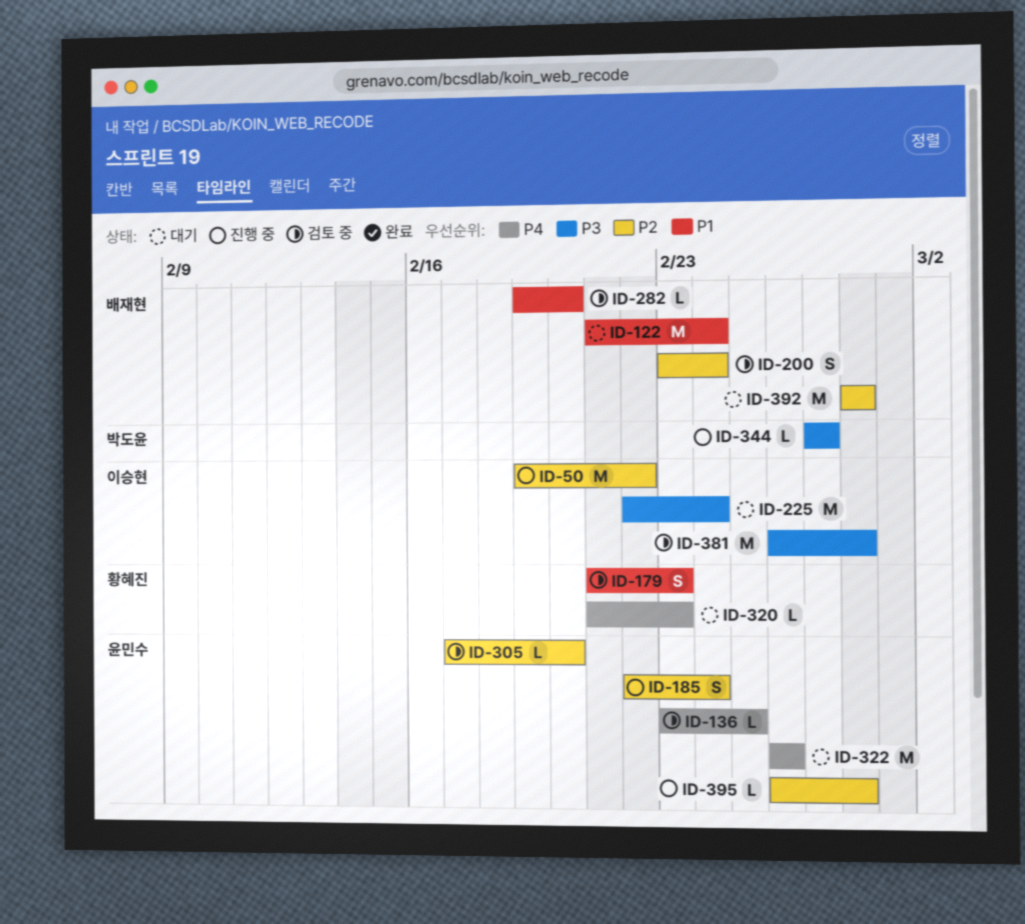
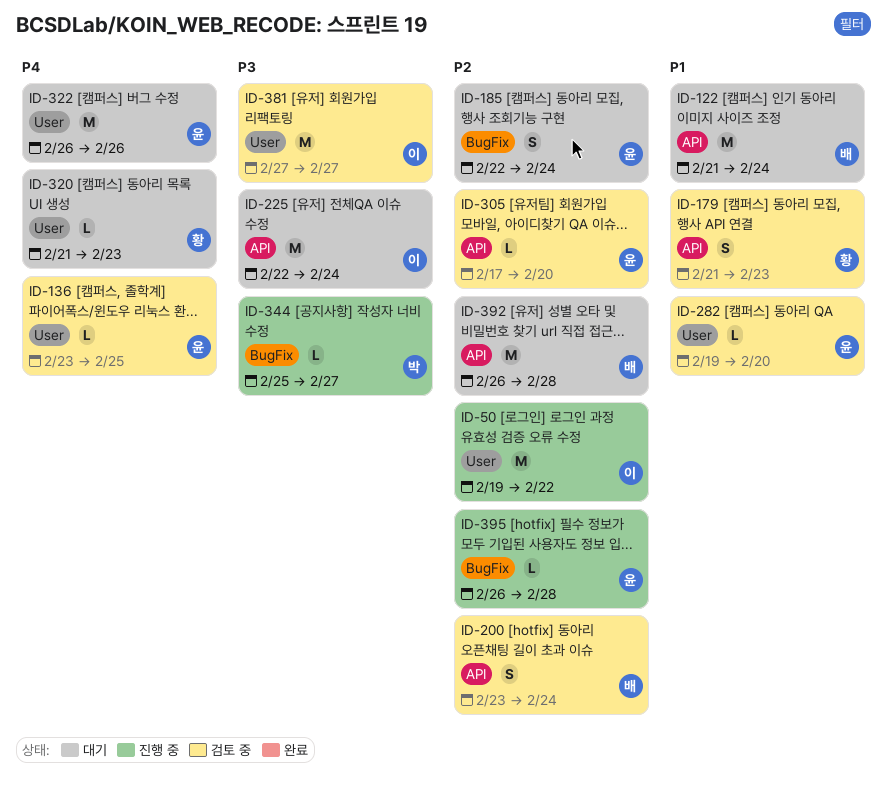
ID-185, status: 진행 중 -> 대기
ID-282, owner: 배재현 -> 윤민수
ID-344, start: Feb 27 -> Feb 25
ID-381, start: Feb 26 -> Feb 27
ID-381, due: Feb 28 -> Feb 27
ID-392, start: Feb 28 -> Feb 26

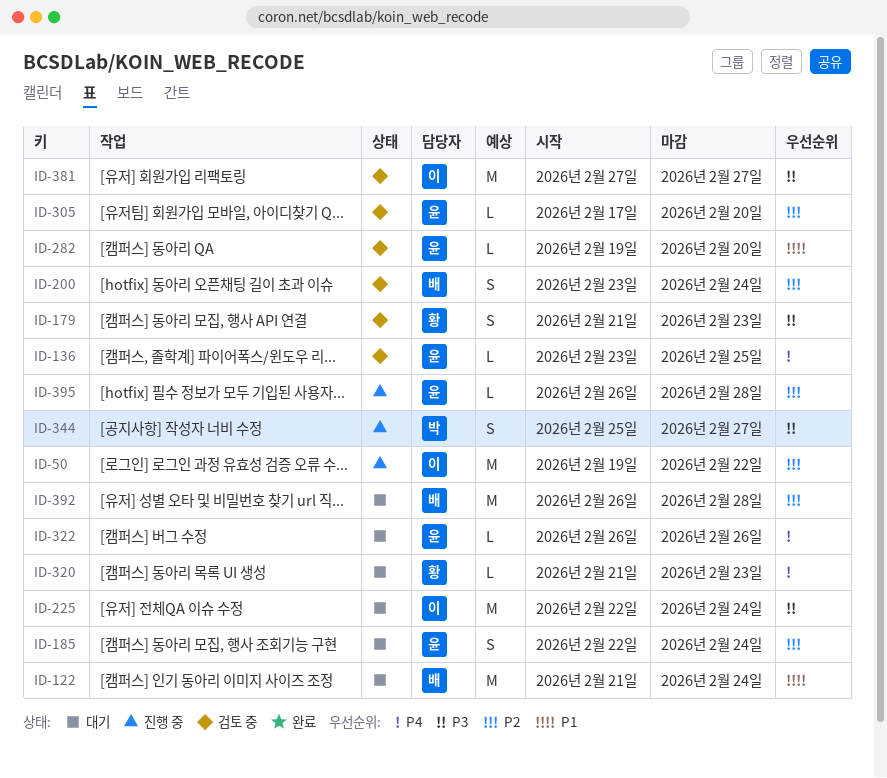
ID-179, priority: P1 -> P3
ID-322, estimate: M -> L
ID-344, estimate: L -> S

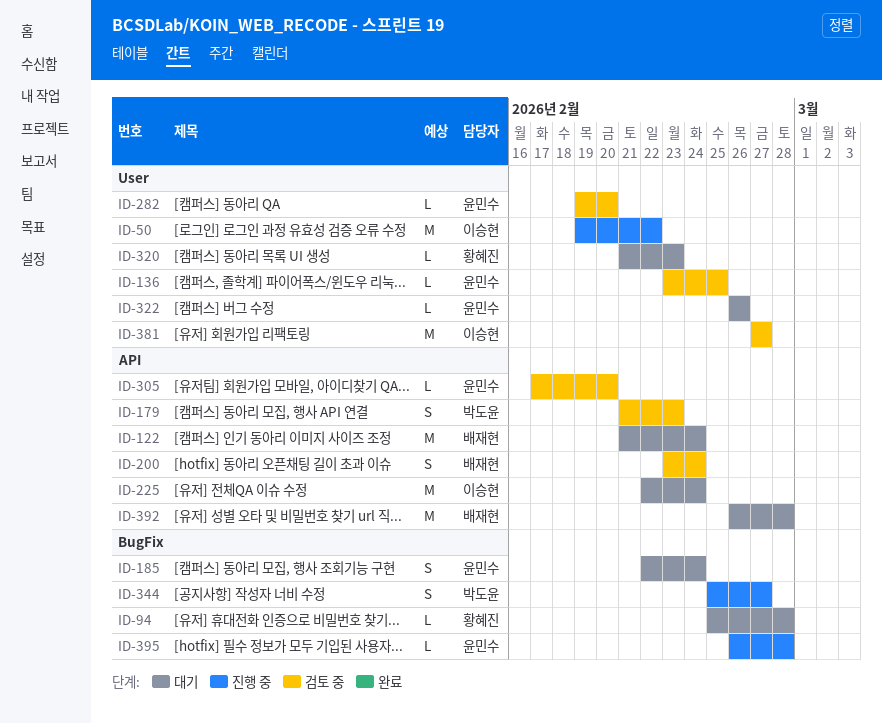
ID-94: none -> present
ID-179, owner: 황혜진 -> 박도윤

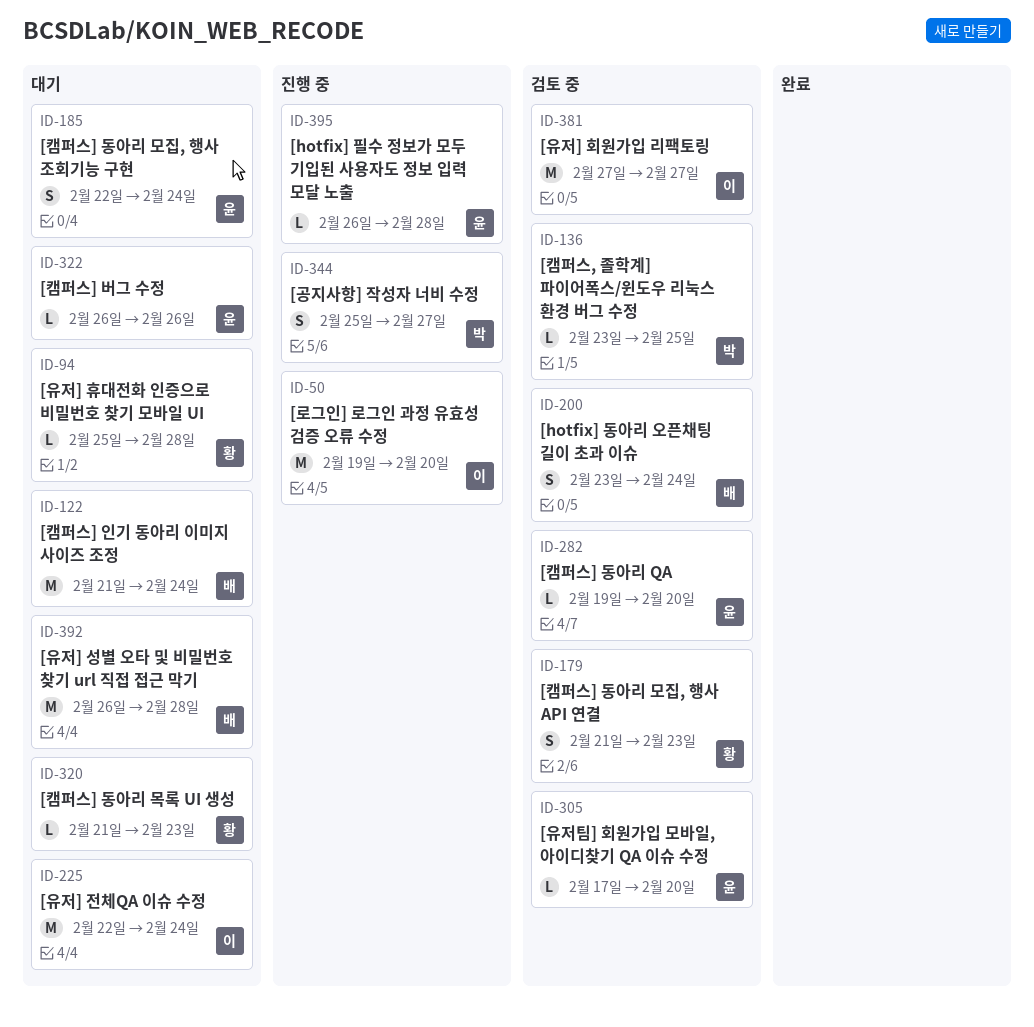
ID-50, due: Feb 22 -> Feb 20
ID-136, owner: 윤민수 -> 박도윤
ID-179, owner: 박도윤 -> 황혜진

